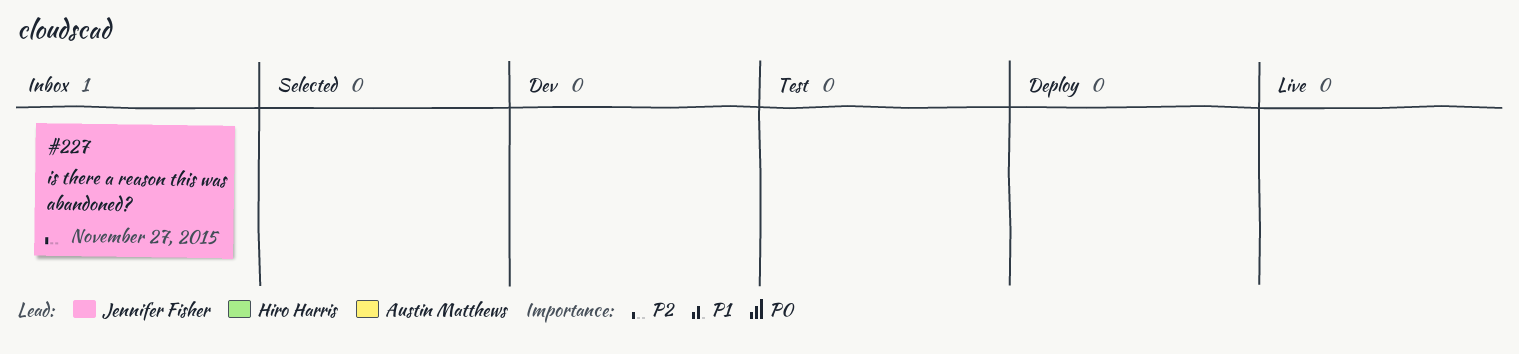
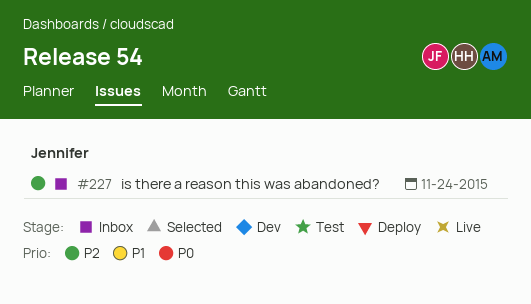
#227, due: Nov 27 -> Nov 24

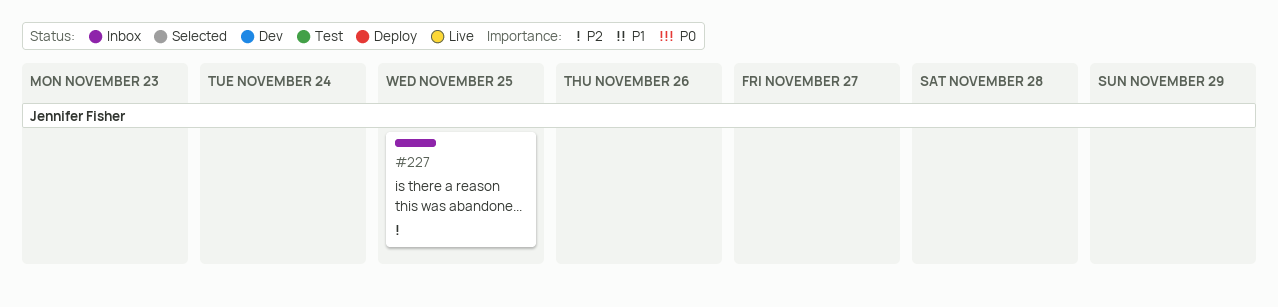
#227, due: Nov 24 -> Nov 25

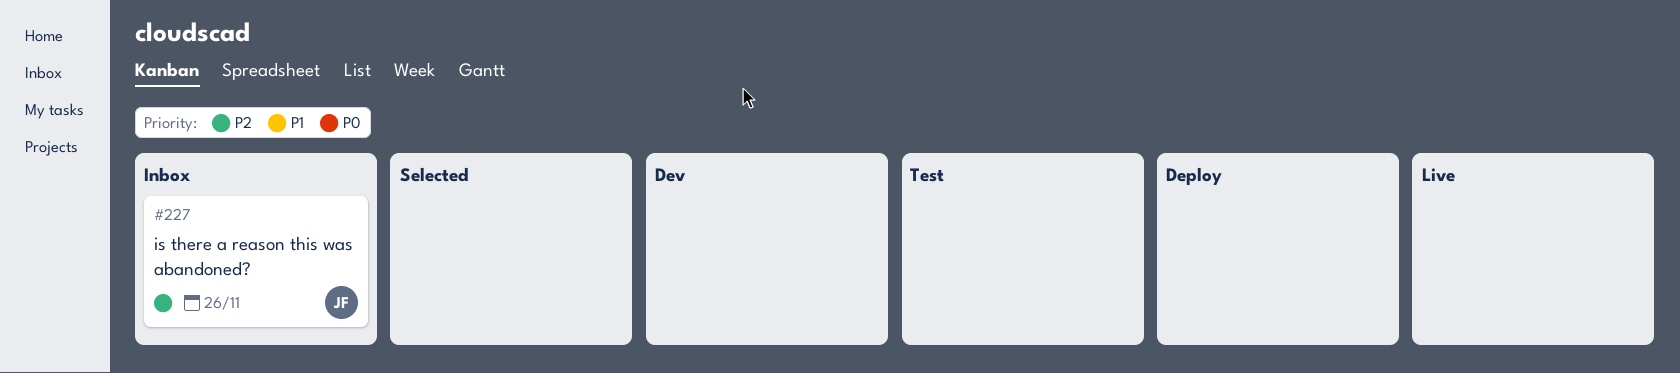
#227, due: Nov 25 -> Nov 26

